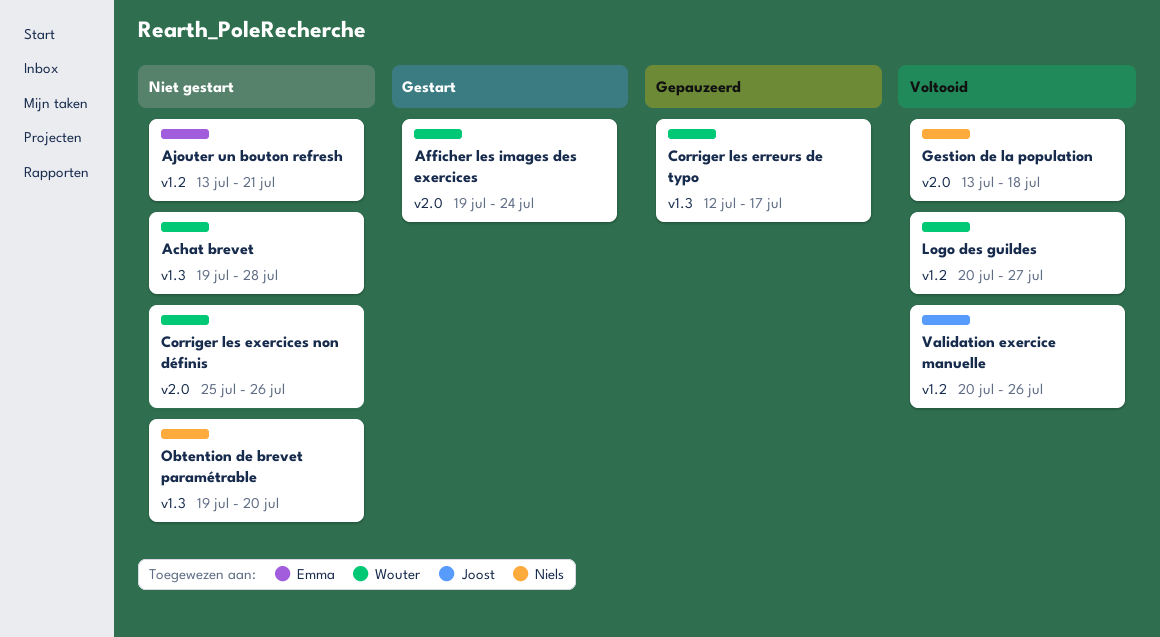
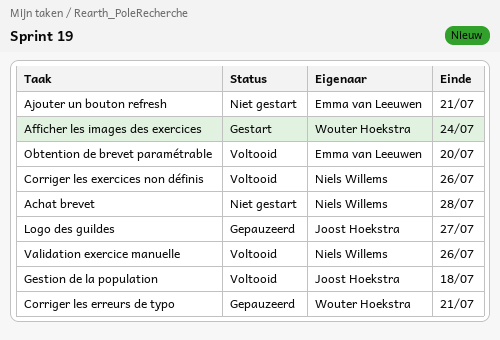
Achat brevet, owner: Wouter Hoekstra -> Niels Willems
Corriger les erreurs de typo, due: Jul 17 -> Jul 21
Corriger les exercices non définis, status: Niet gestart -> Voltooid
Corriger les exercices non définis, owner: Wouter Hoekstra -> Niels Willems
Gestion de la population, owner: Niels Willems -> Joost Hoekstra
Logo des guildes, status: Voltooid -> Gepauzeerd
Logo des guildes, owner: Wouter Hoekstra -> Joost Hoekstra
Obtention de brevet paramétrable, status: Niet gestart -> Voltooid
Obtention de brevet paramétrable, owner: Niels Willems -> Emma van Leeuwen
Validation exercice manuelle, owner: Joost Hoekstra -> Niels Willems

